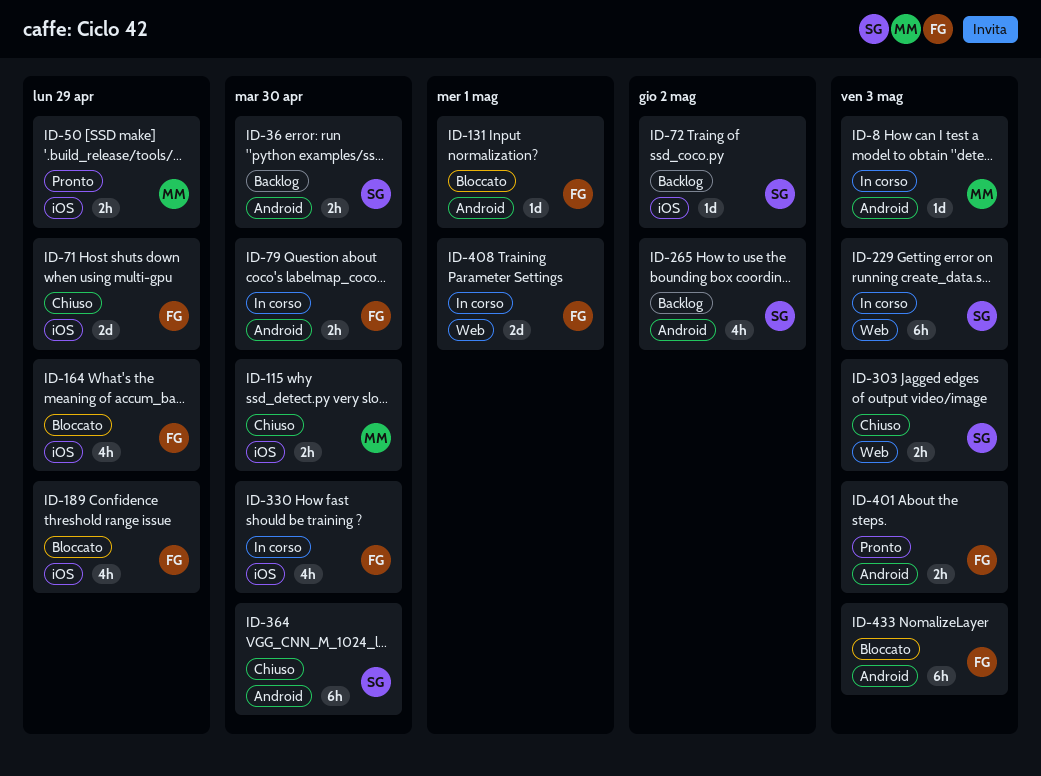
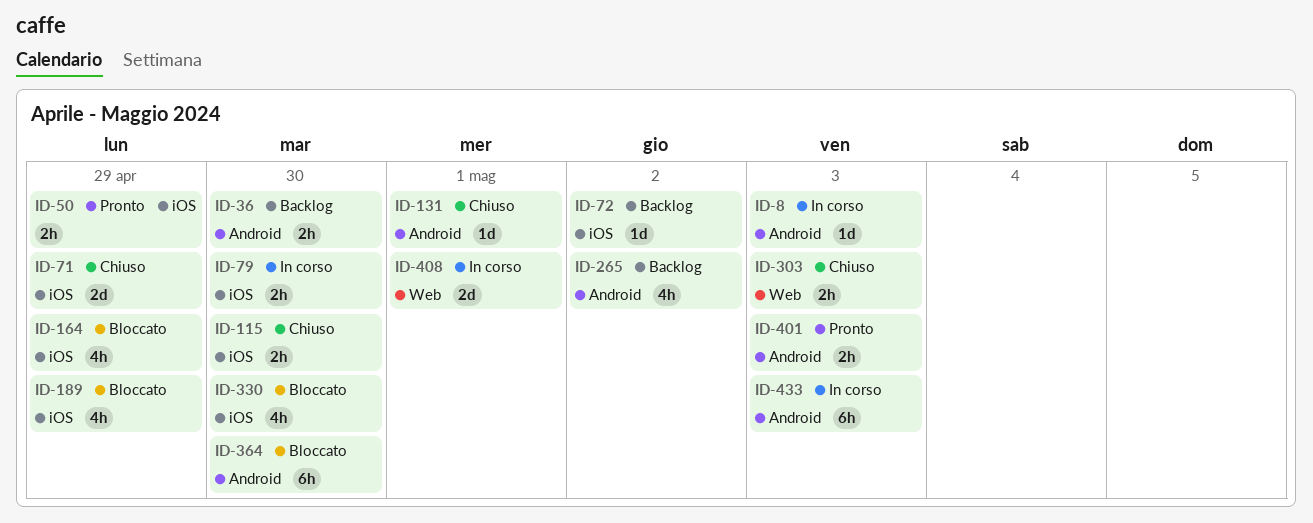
ID-79, label: Android -> iOS
ID-131, status: Bloccato -> Chiuso
ID-229: present -> none
ID-330, status: In corso -> Bloccato
ID-364, status: Chiuso -> Bloccato
ID-433, status: Bloccato -> In corso

